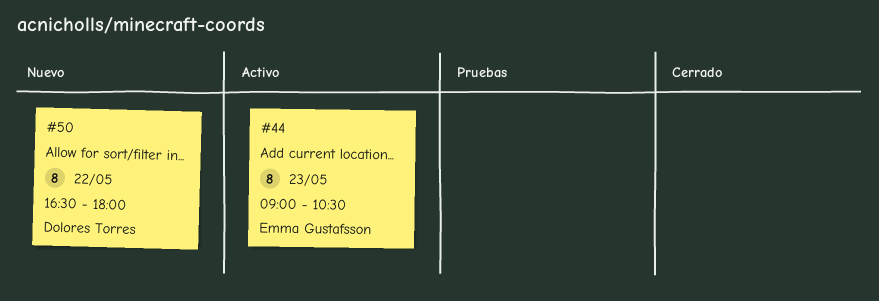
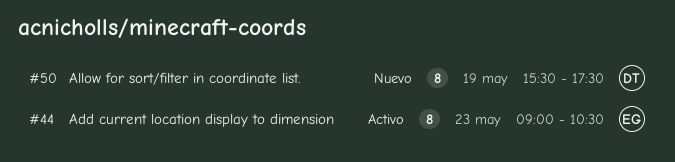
#50, day: May 22 -> May 19
#50, begins: 16:30 -> 15:30
#50, ends: 18:00 -> 17:30

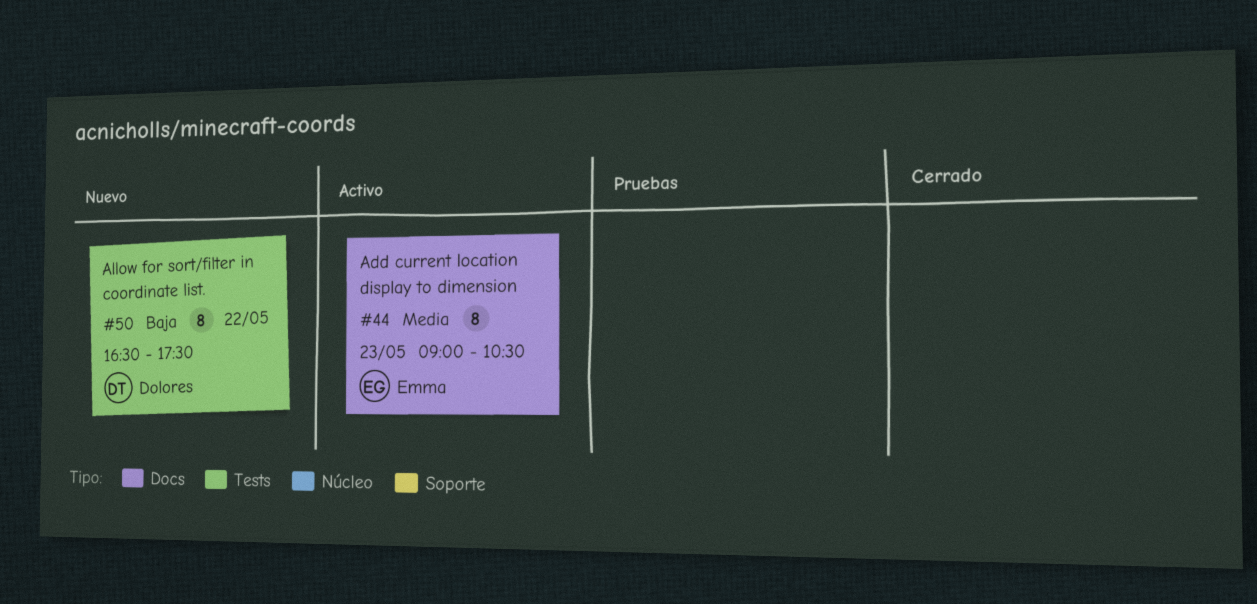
#50, day: May 19 -> May 22
#50, begins: 15:30 -> 16:30

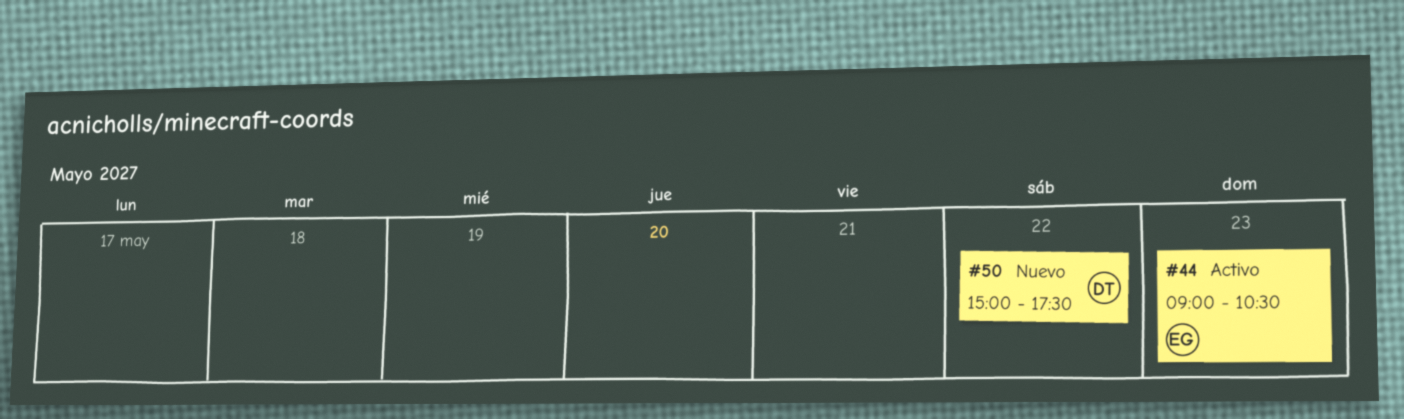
#50, begins: 16:30 -> 15:00

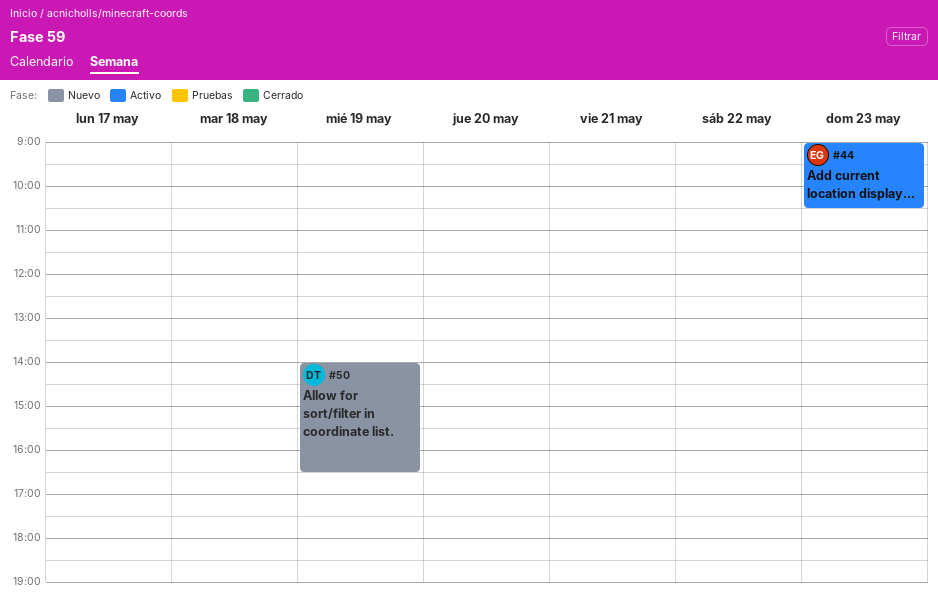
#50, day: May 22 -> May 19
#50, begins: 15:00 -> 14:00
#50, ends: 17:30 -> 16:30

